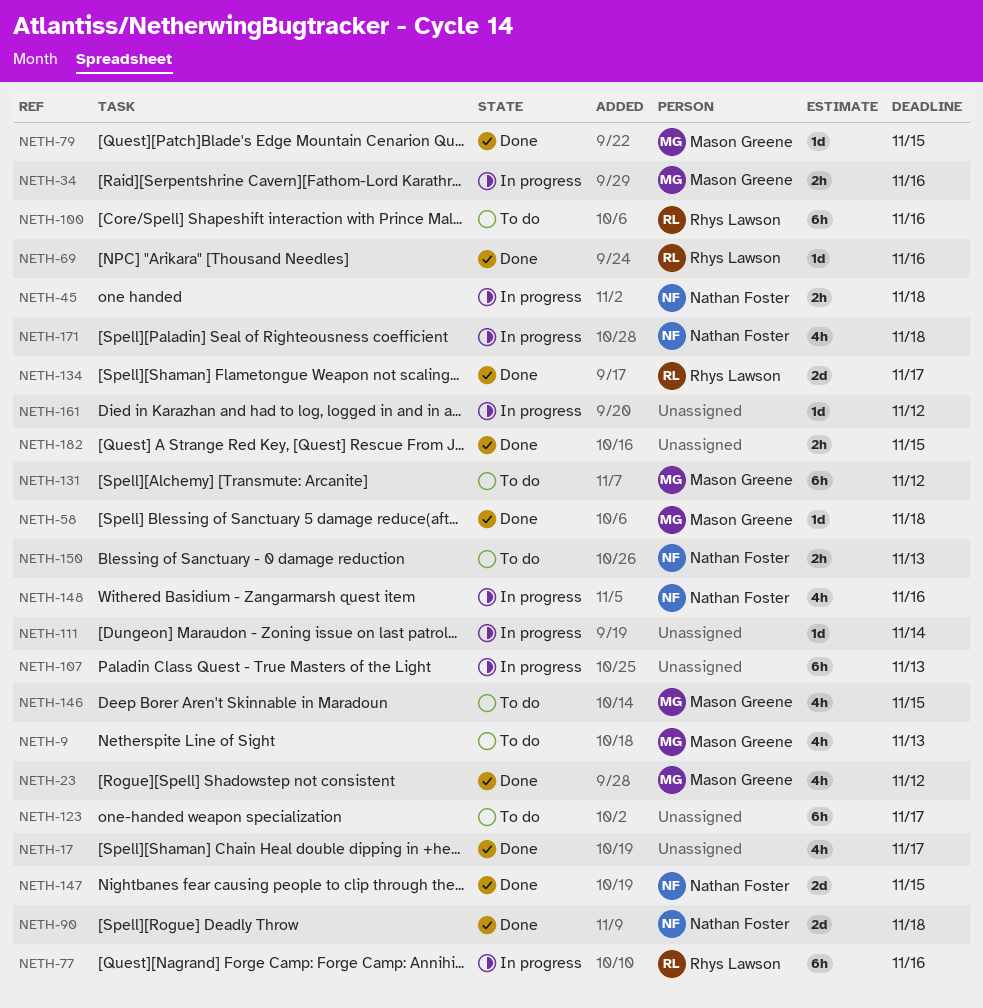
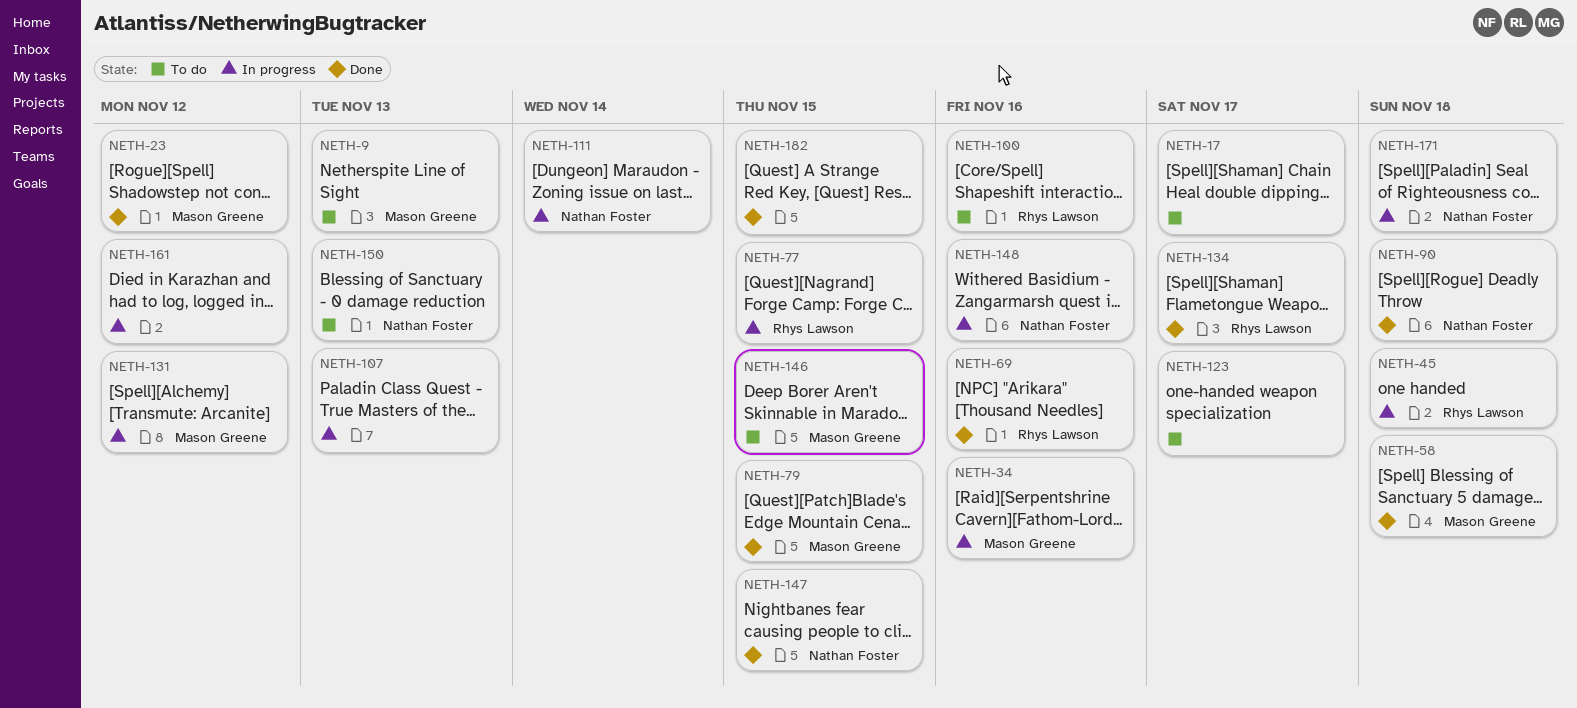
NETH-17, status: Done -> To do
NETH-45, owner: Nathan Foster -> Rhys Lawson
NETH-77, due: Nov 16 -> Nov 15
NETH-111, owner: none -> Nathan Foster
NETH-131, status: To do -> In progress

